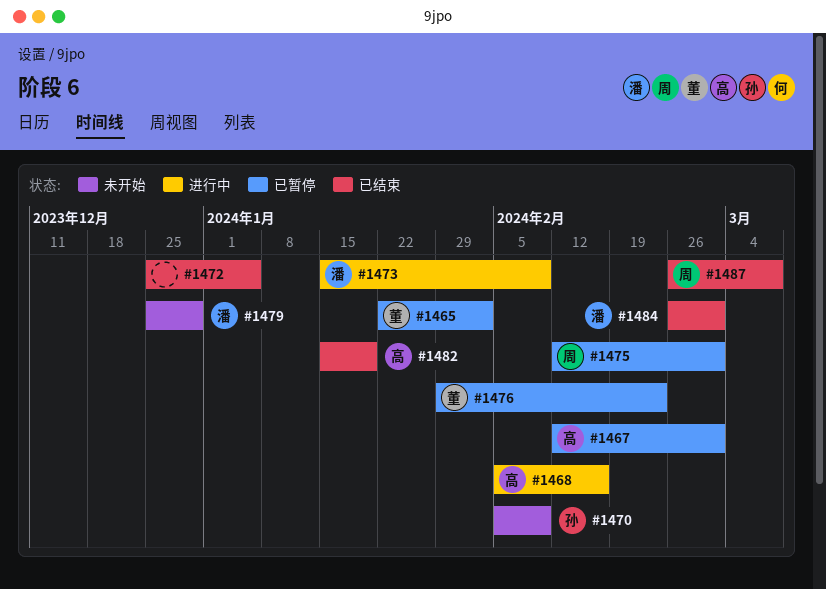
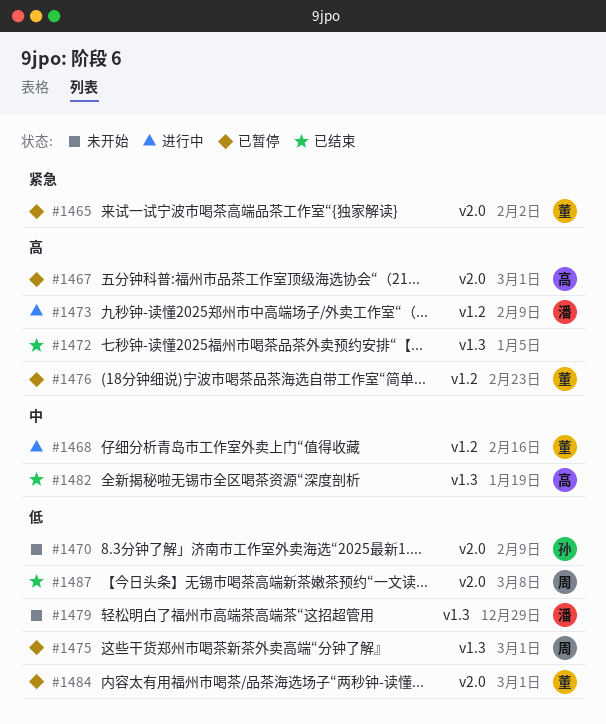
#1468, owner: 高 -> 董
#1484, status: 已结束 -> 已暂停
#1484, owner: 潘 -> 董

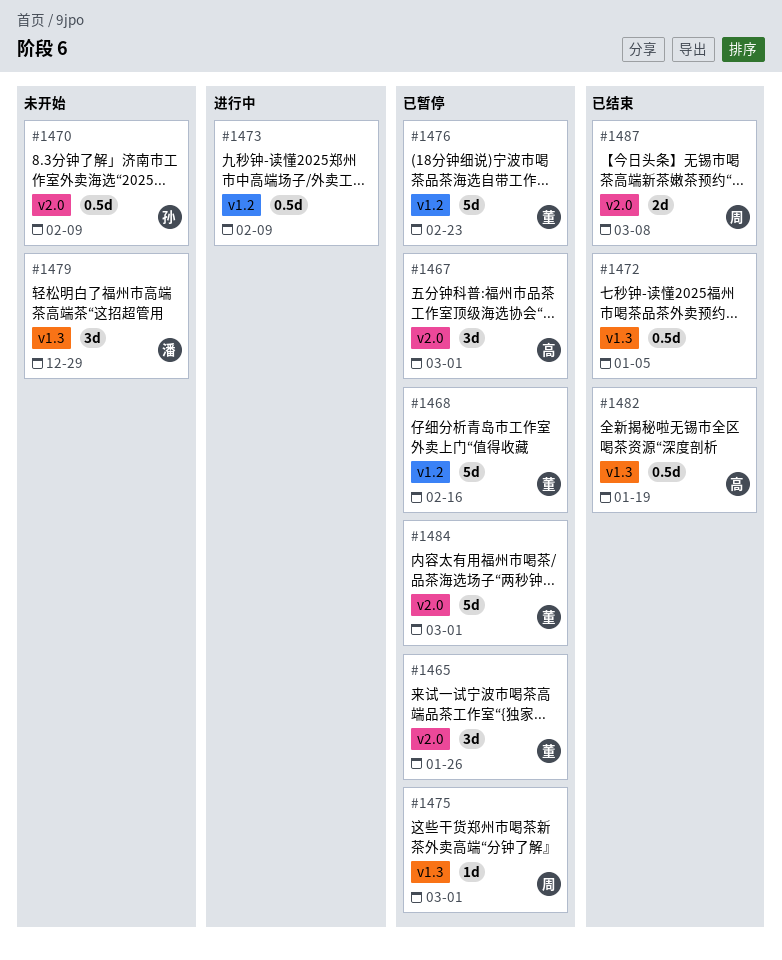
#1465, due: Feb 2 -> Jan 26
#1468, status: 进行中 -> 已暂停
#1473, owner: 潘 -> none

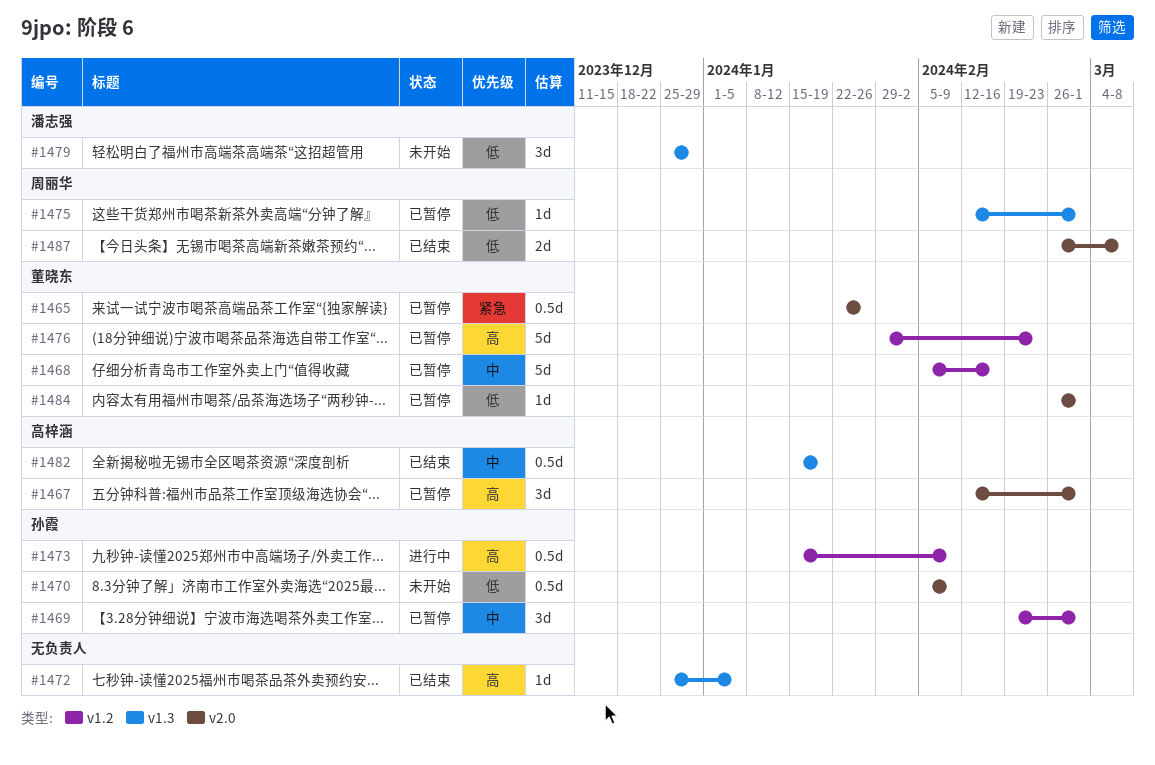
#1465, estimate: 3d -> 0.5d
#1469: none -> present
#1472, estimate: 0.5d -> 1d
#1473, owner: none -> 孙霞
#1484, estimate: 5d -> 1d

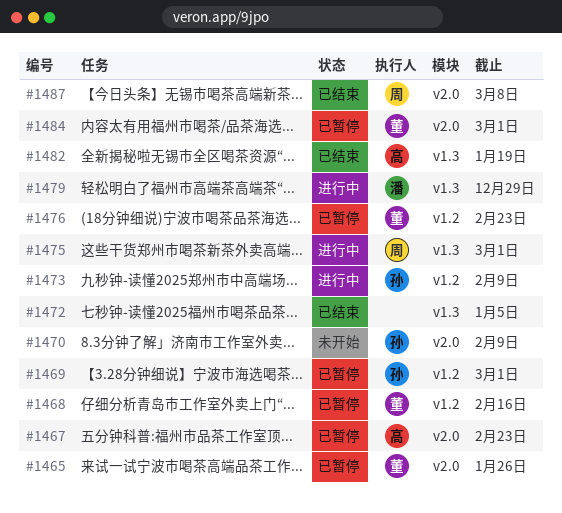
#1467, due: Mar 1 -> Feb 23
#1475, status: 已暂停 -> 进行中
#1479, status: 未开始 -> 进行中

